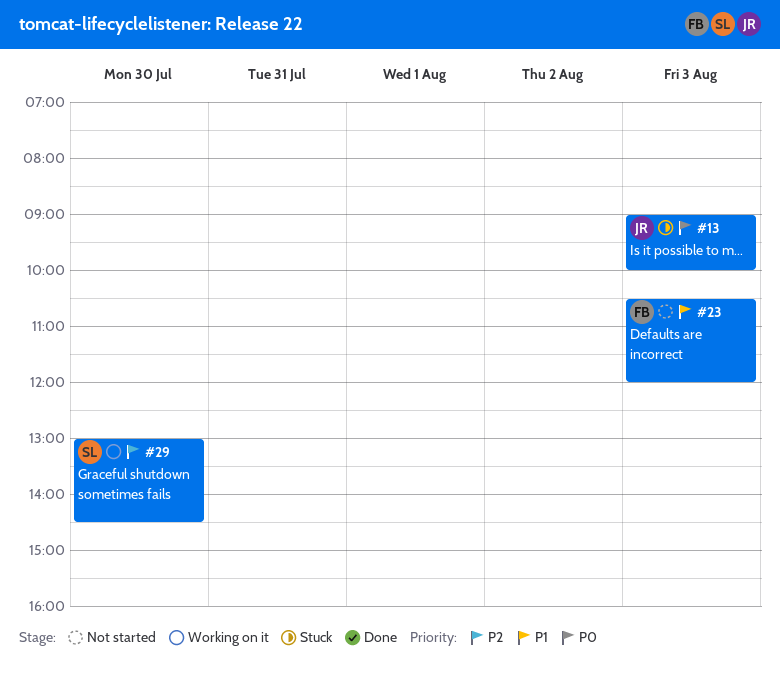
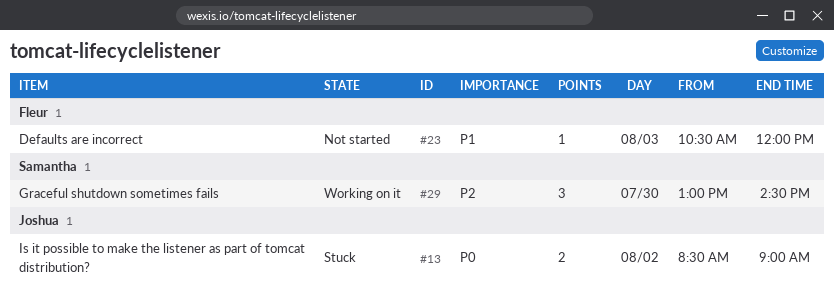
#13, day: Aug 3 -> Aug 2
#13, begins: 09:00 -> 08:30
#13, ends: 10:00 -> 09:00

